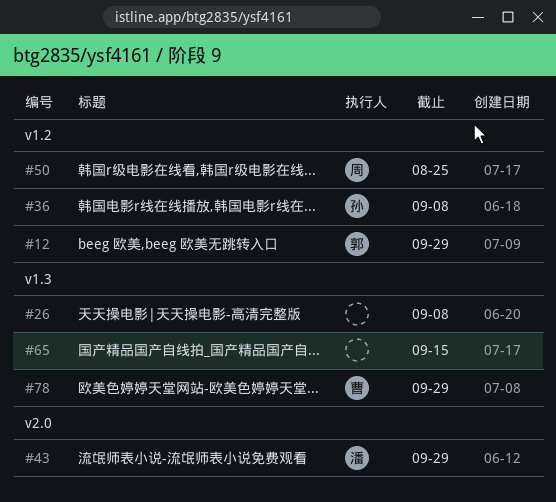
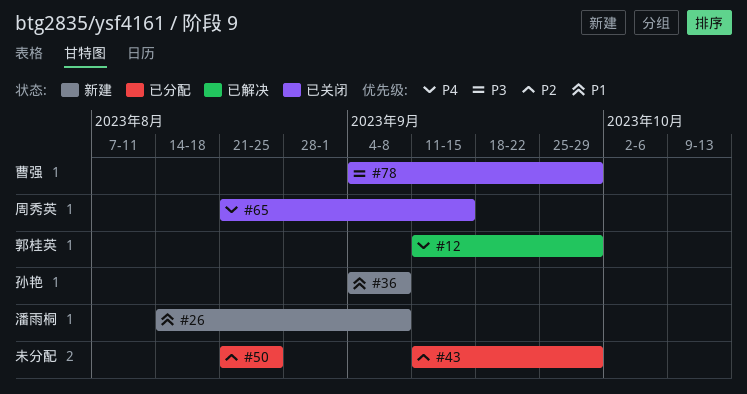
#26, owner: none -> 潘雨桐
#43, owner: 潘雨桐 -> none
#50, owner: 周秀英 -> none
#65, owner: none -> 周秀英

